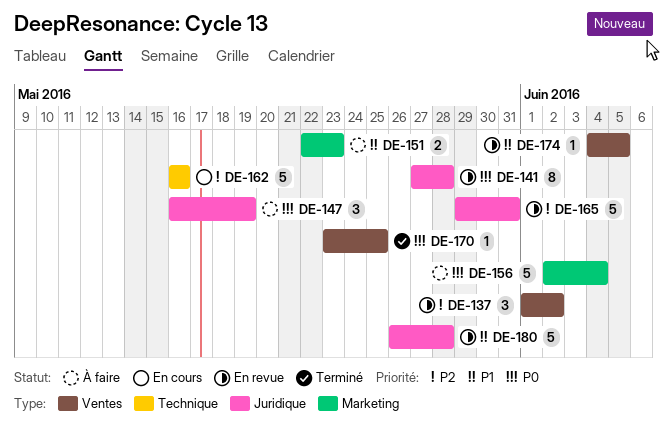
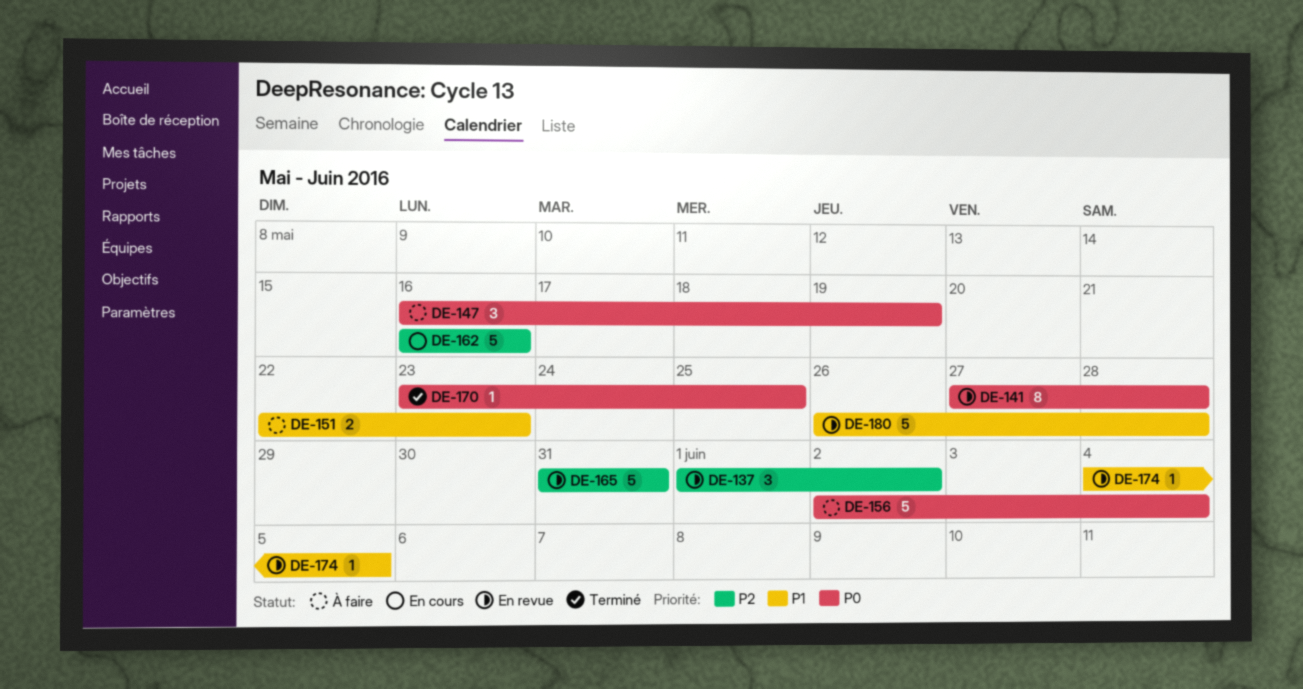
DE-165, start: May 29 -> May 31

